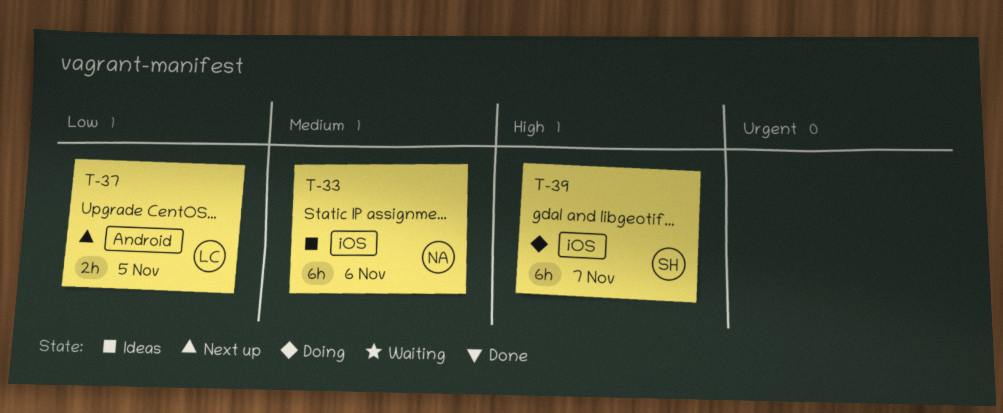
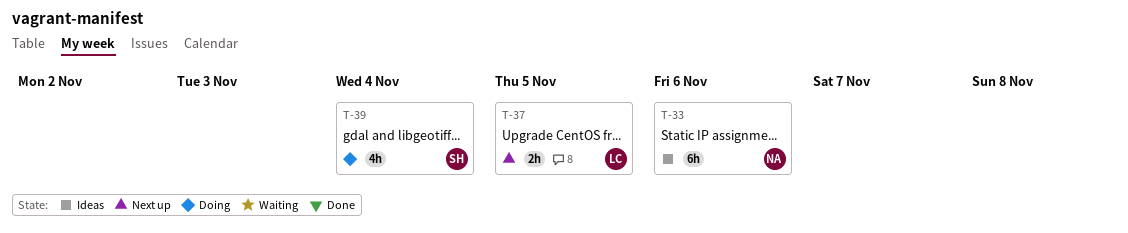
T-39, estimate: 6h -> 4h
T-39, due: Nov 7 -> Nov 4

